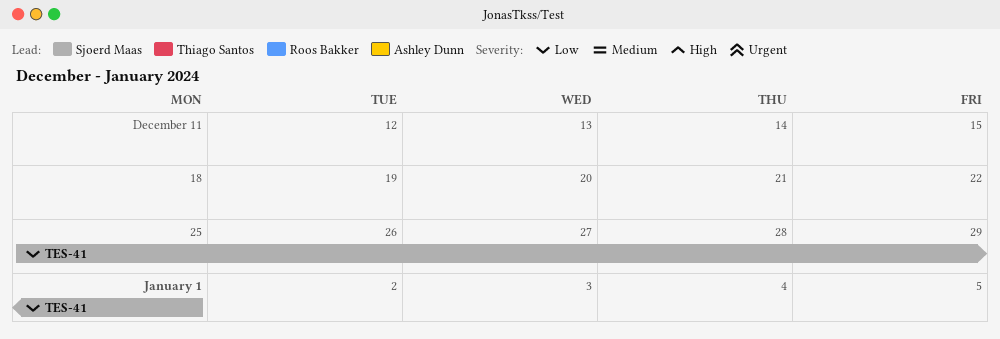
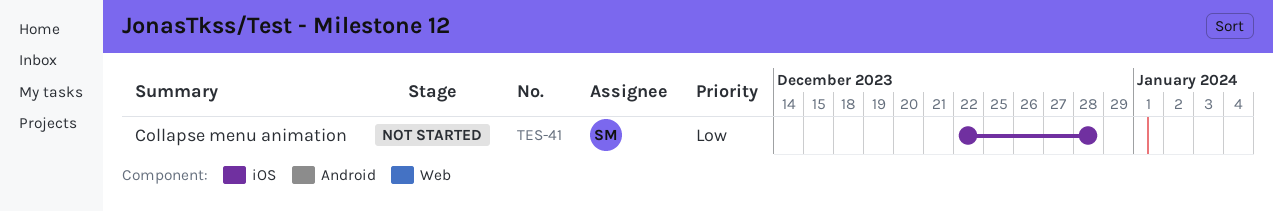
TES-41, start: Dec 25 -> Dec 22
TES-41, due: Jan 1 -> Dec 28

